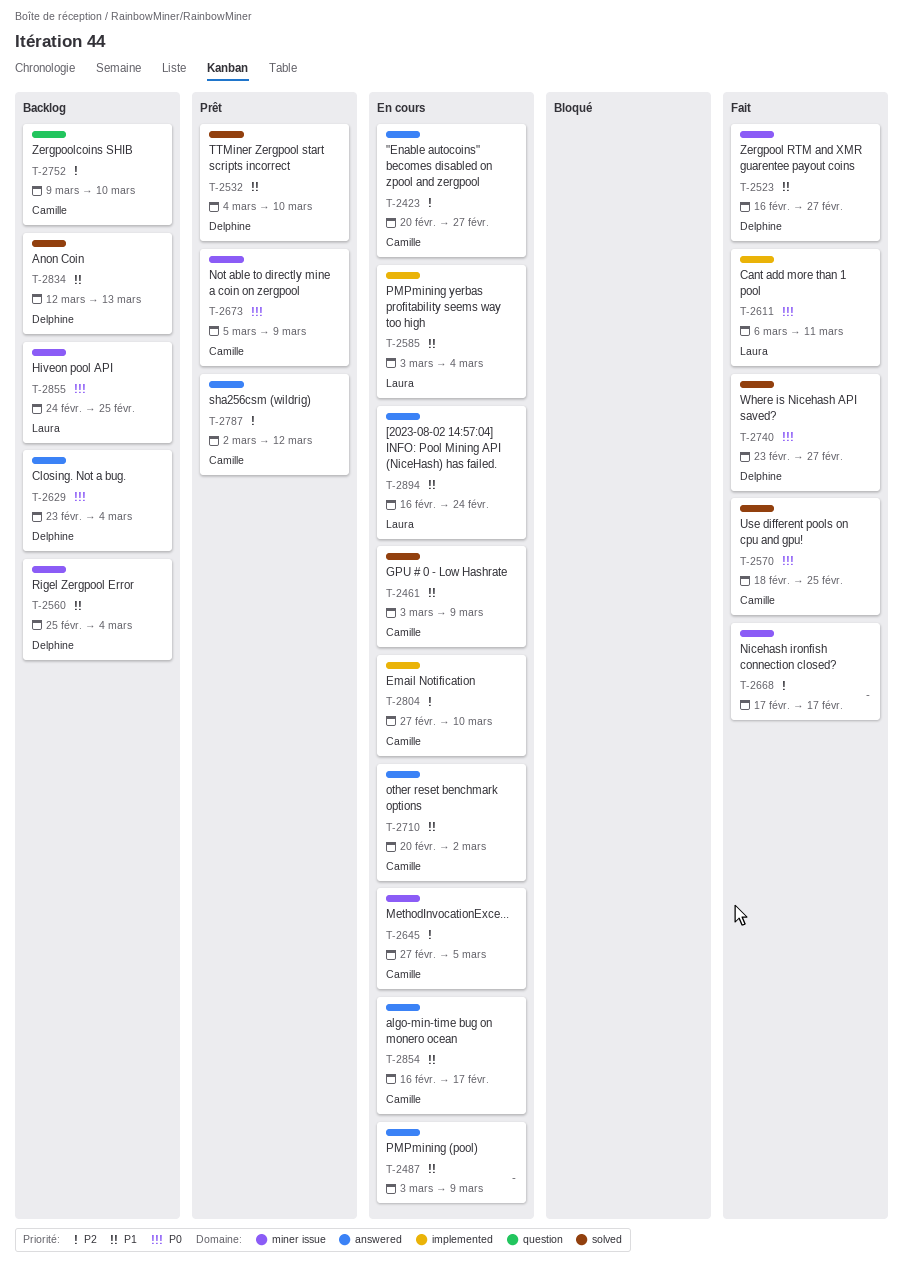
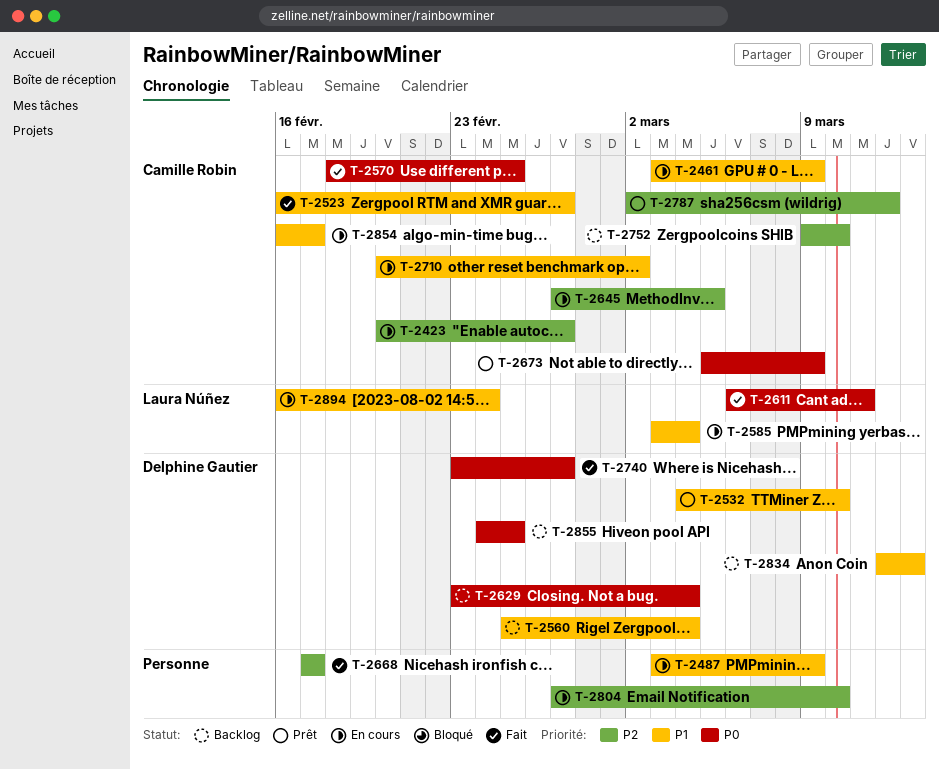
T-2523, owner: Delphine Gautier -> Camille Robin
T-2804, owner: Camille Robin -> none
T-2855, owner: Laura Núñez -> Delphine Gautier

